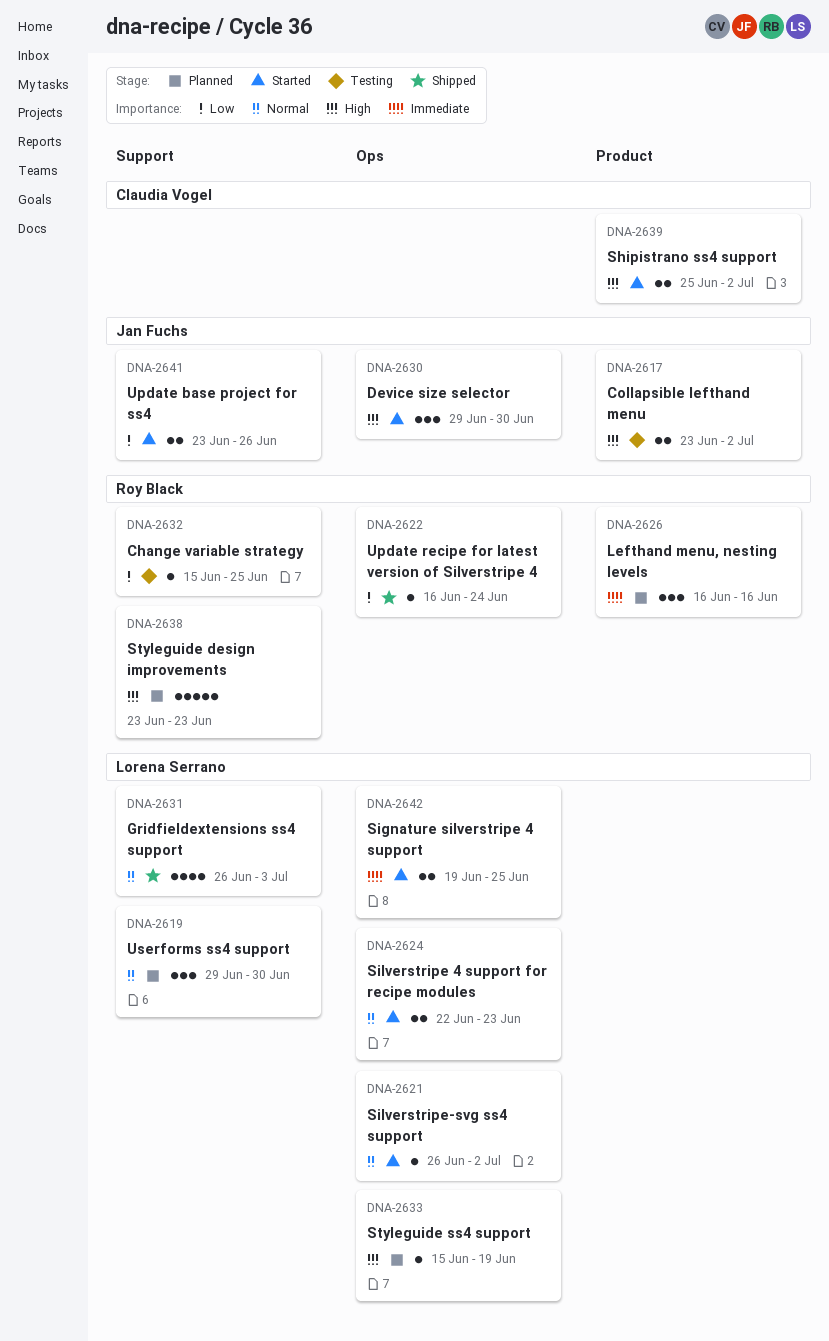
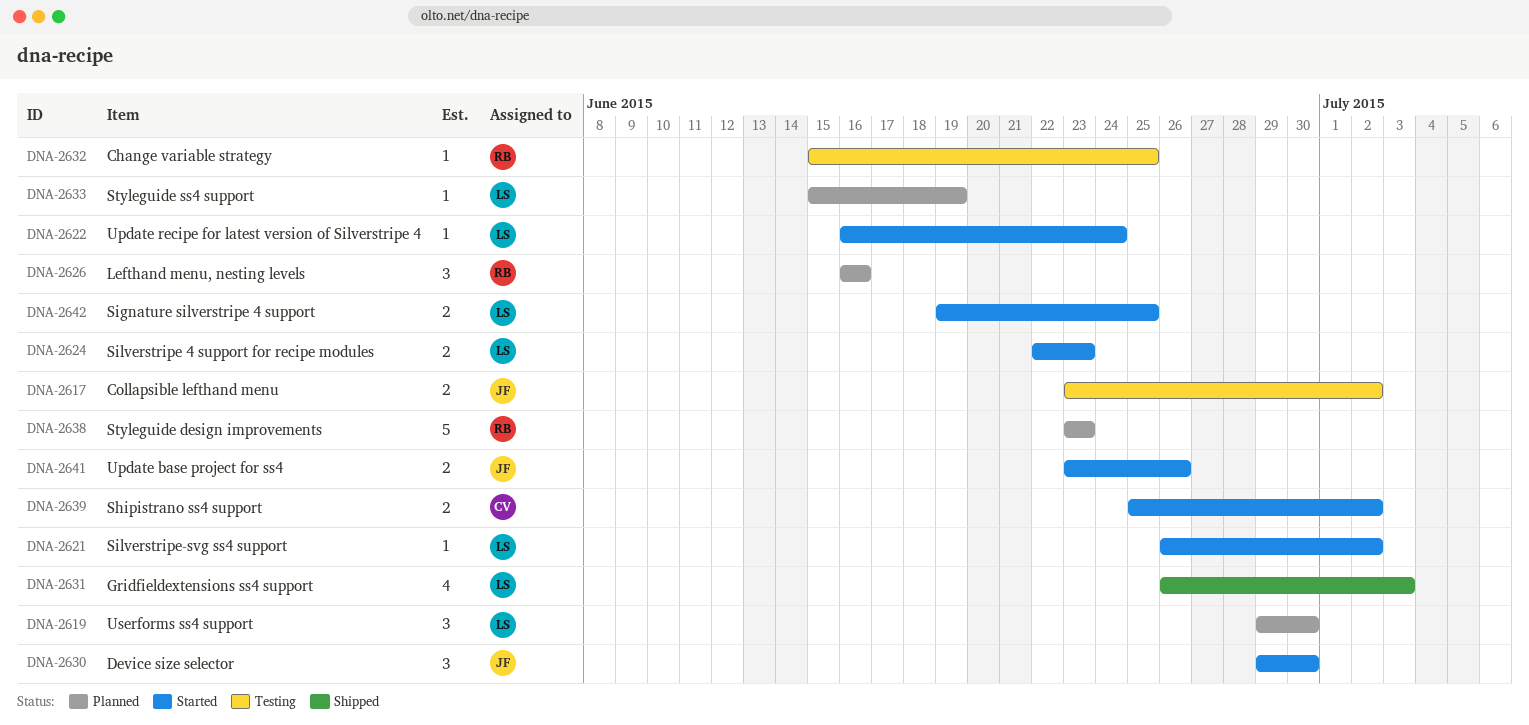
DNA-2622, status: Shipped -> Started
DNA-2622, owner: Roy Black -> Lorena Serrano

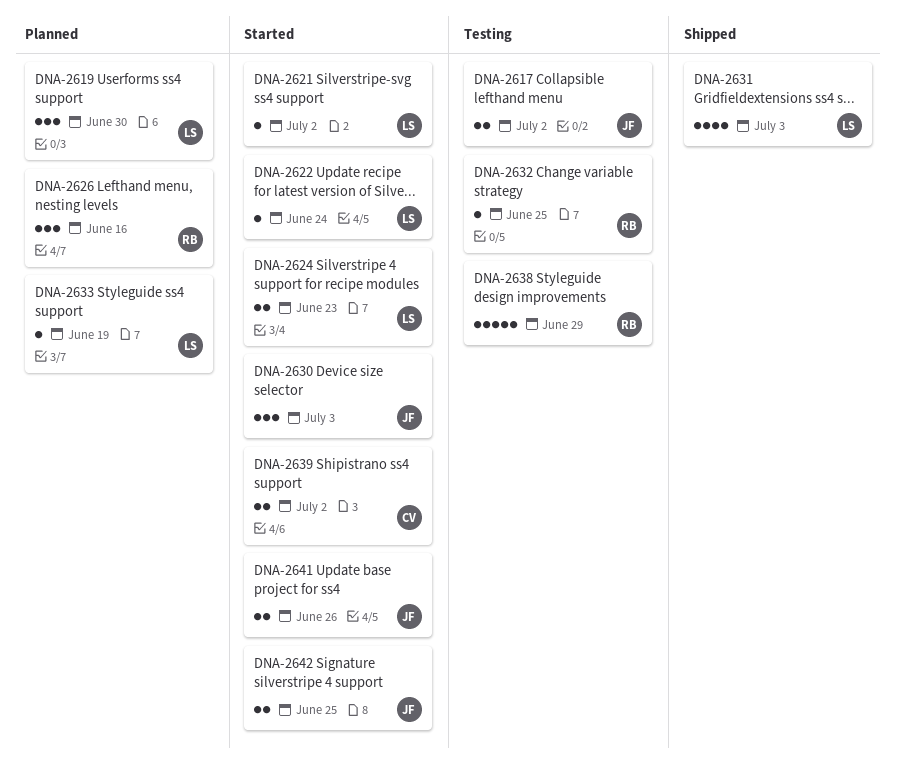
DNA-2630, due: Jun 30 -> Jul 3
DNA-2638, status: Planned -> Testing
DNA-2638, due: Jun 23 -> Jun 29
DNA-2642, owner: LS -> JF

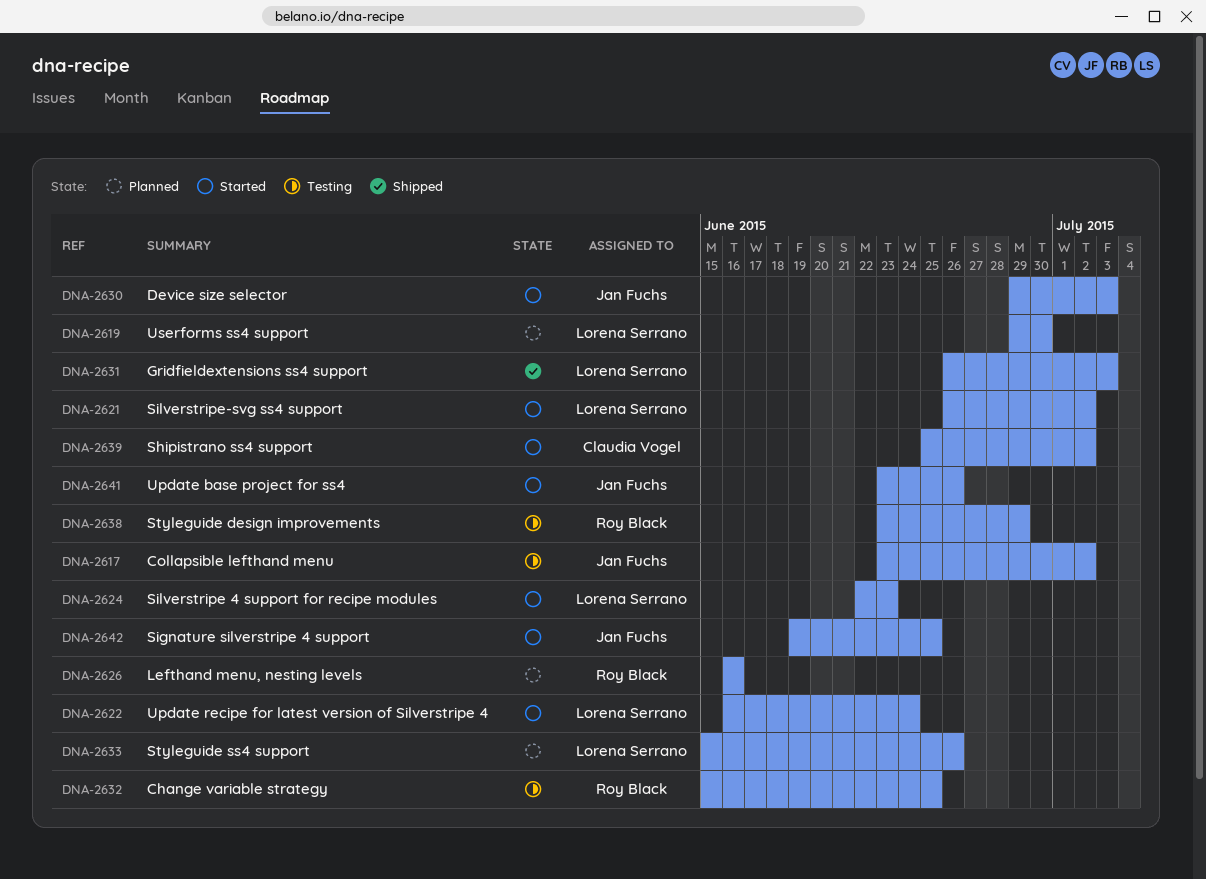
DNA-2633, due: Jun 19 -> Jun 26

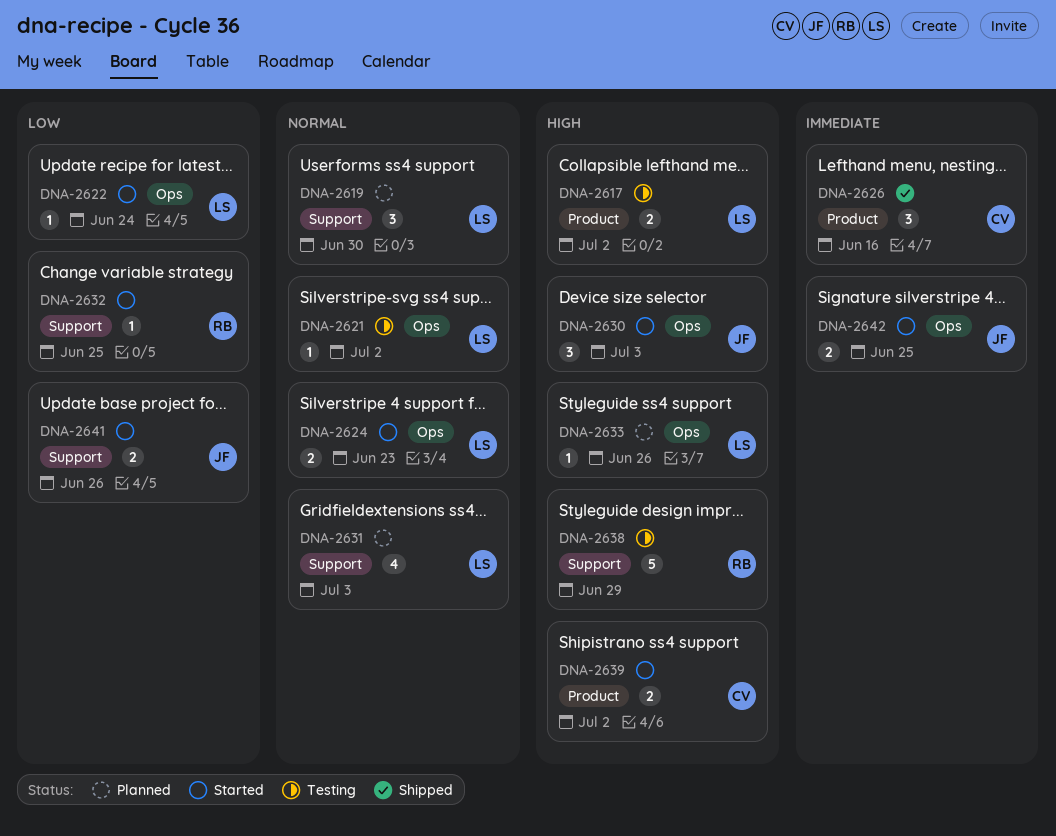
DNA-2617, owner: Jan Fuchs -> Lorena Serrano
DNA-2621, status: Started -> Testing
DNA-2626, status: Planned -> Shipped
DNA-2626, owner: Roy Black -> Claudia Vogel
DNA-2631, status: Shipped -> Planned
DNA-2632, status: Testing -> Started

